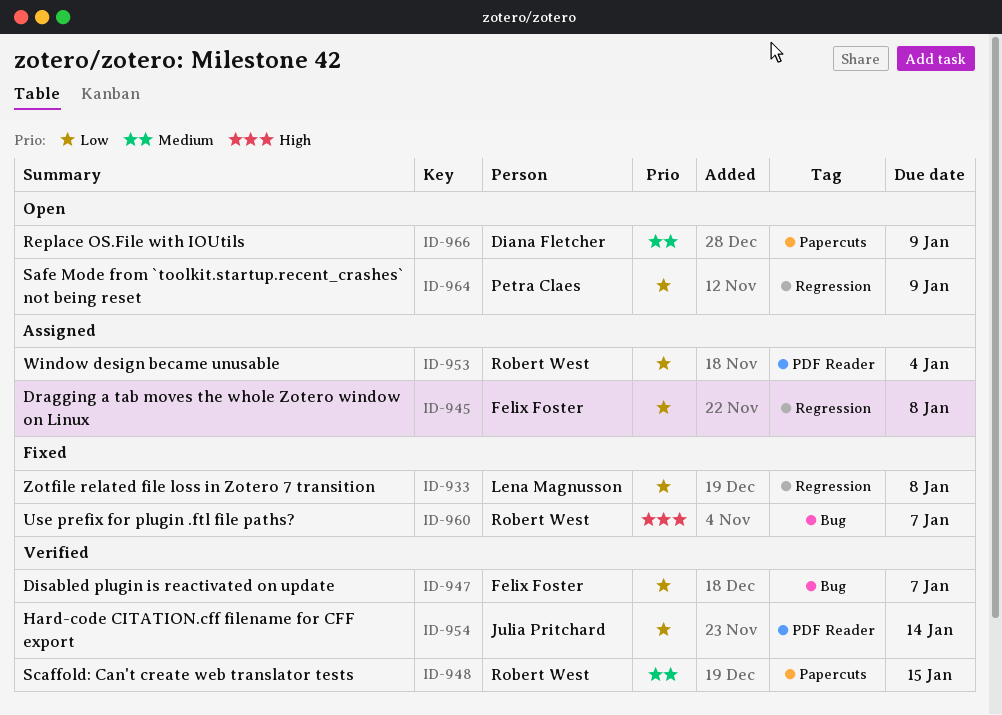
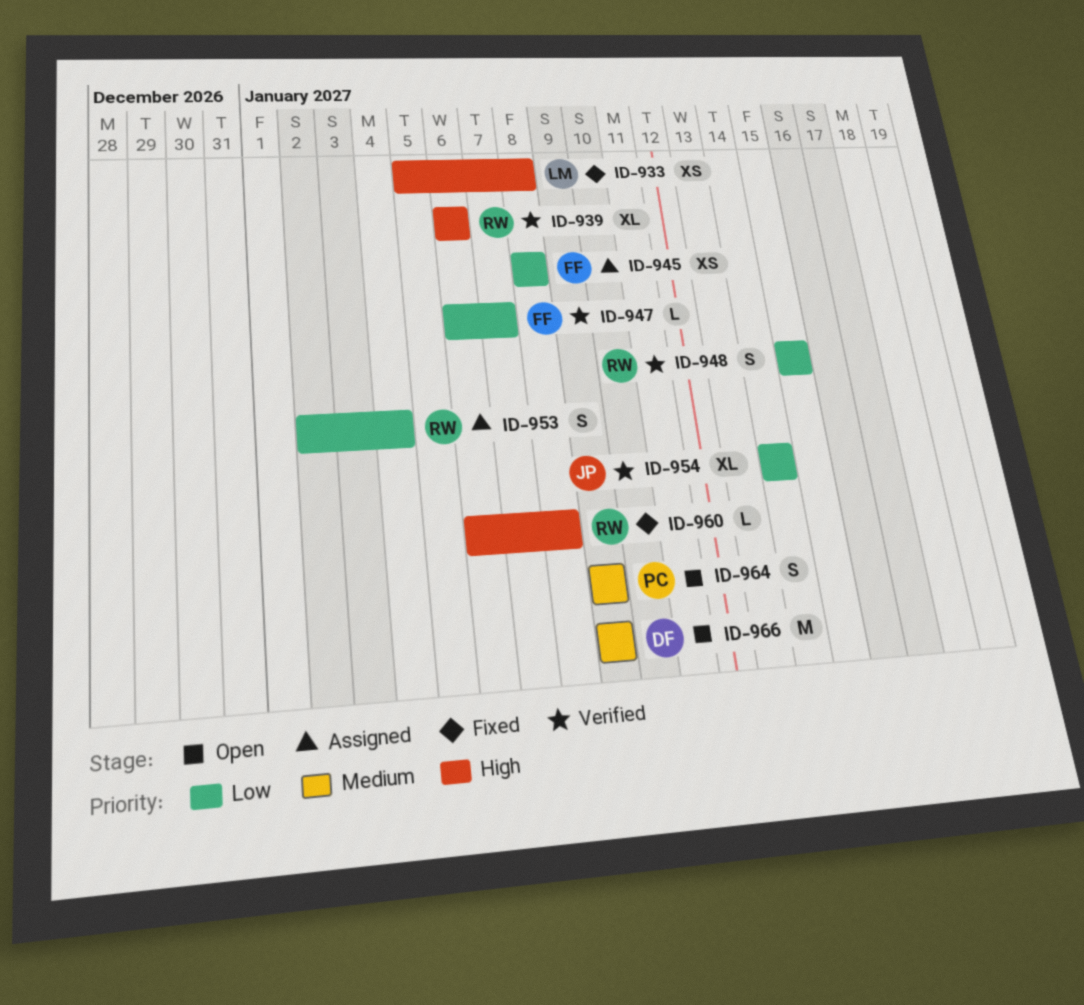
ID-933, priority: Low -> High
ID-939: none -> present
ID-948, priority: Medium -> Low
ID-960, due: Jan 7 -> Jan 8
ID-964, priority: Low -> Medium

